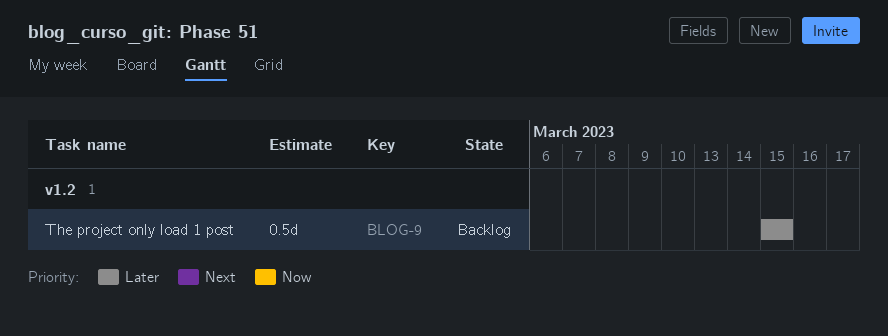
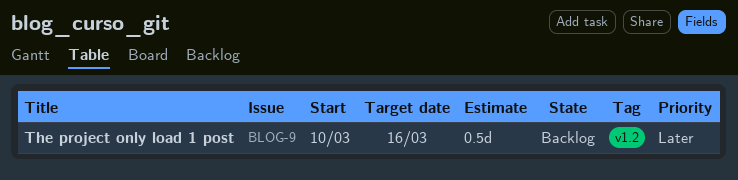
BLOG-9, start: Mar 15 -> Mar 10
BLOG-9, due: Mar 15 -> Mar 16

